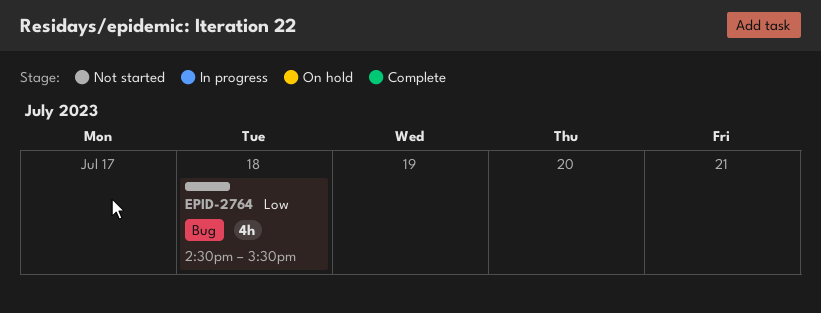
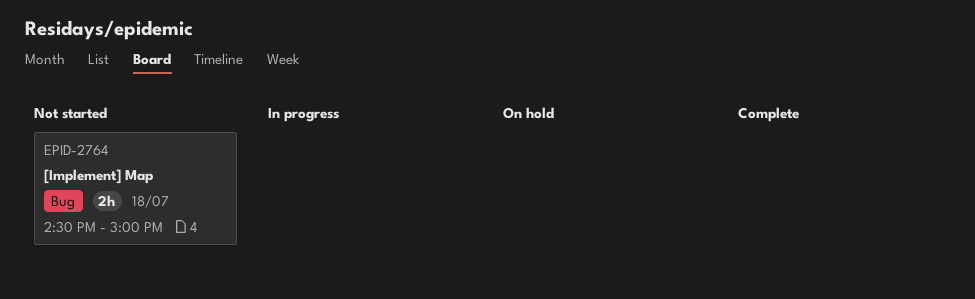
EPID-2764, estimate: 4h -> 2h
EPID-2764, ends: 15:30 -> 15:00

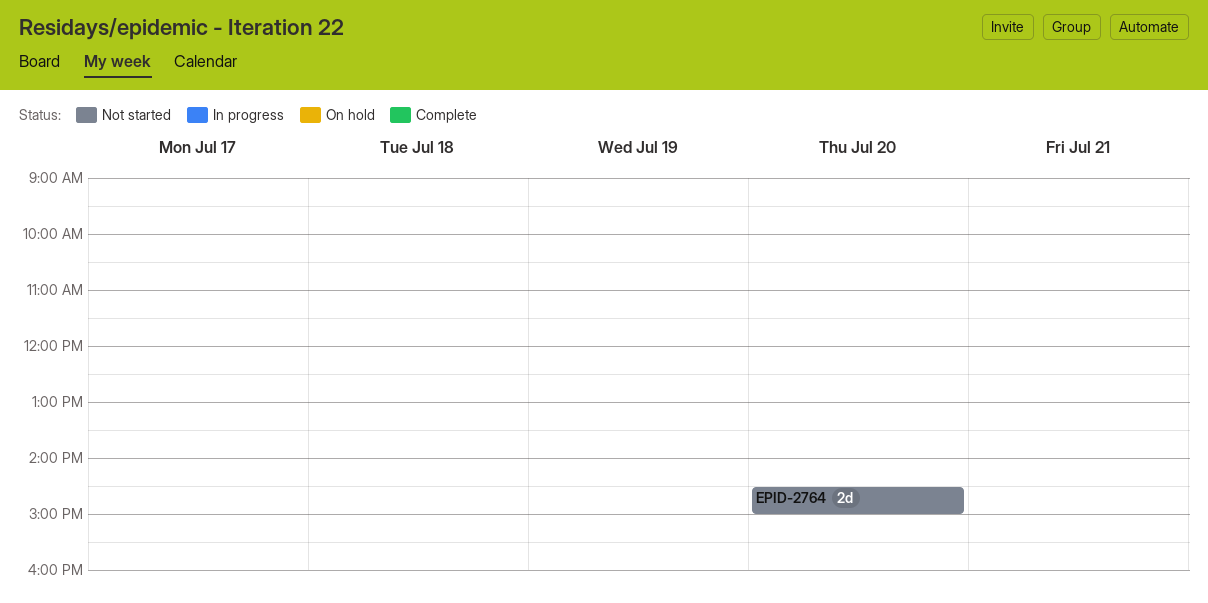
EPID-2764, estimate: 2h -> 2d
EPID-2764, day: Jul 18 -> Jul 20

